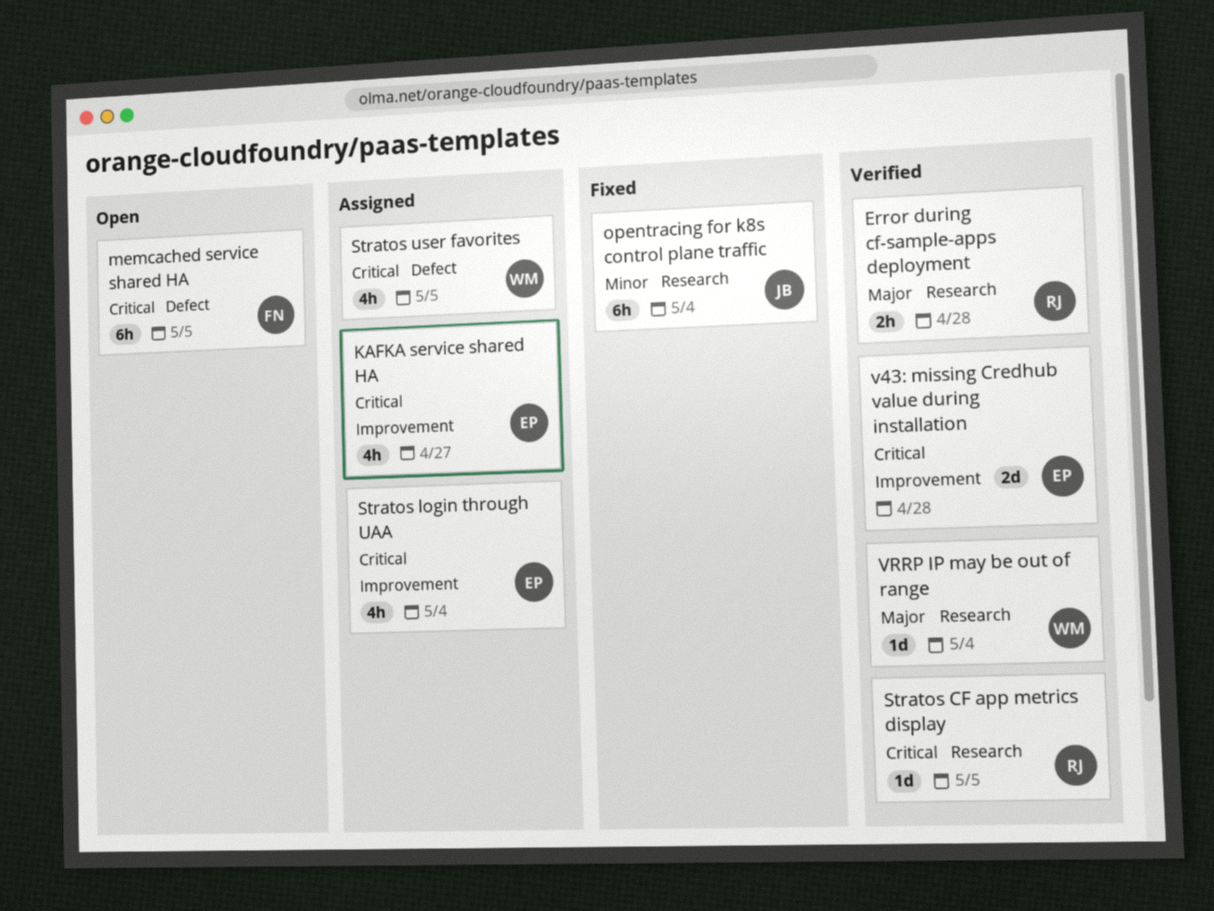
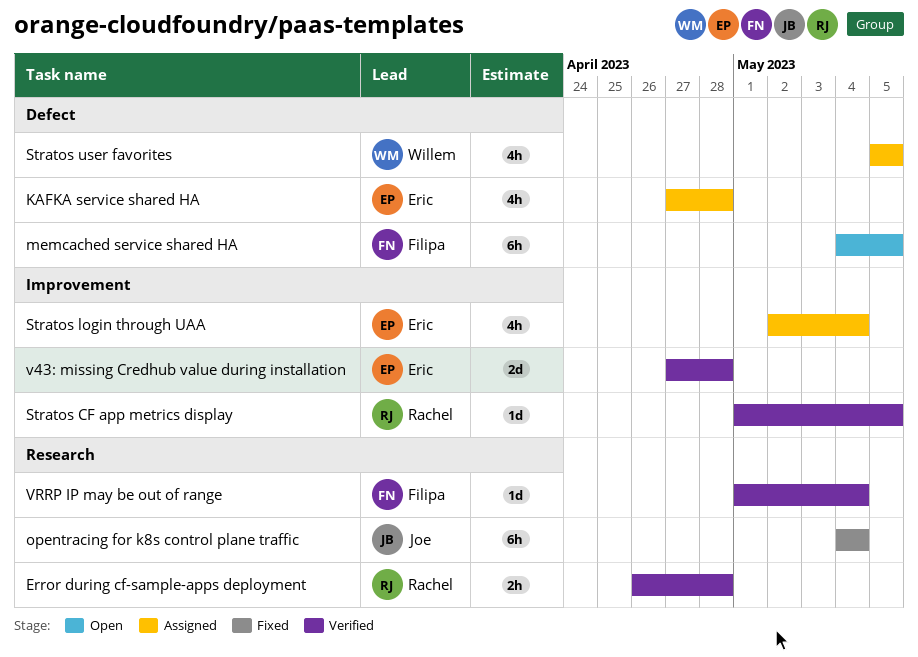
KAFKA service shared HA, label: Improvement -> Defect
KAFKA service shared HA, due: Apr 27 -> Apr 28
Stratos CF app metrics display, label: Research -> Improvement
VRRP IP may be out of range, owner: Willem -> Filipa

